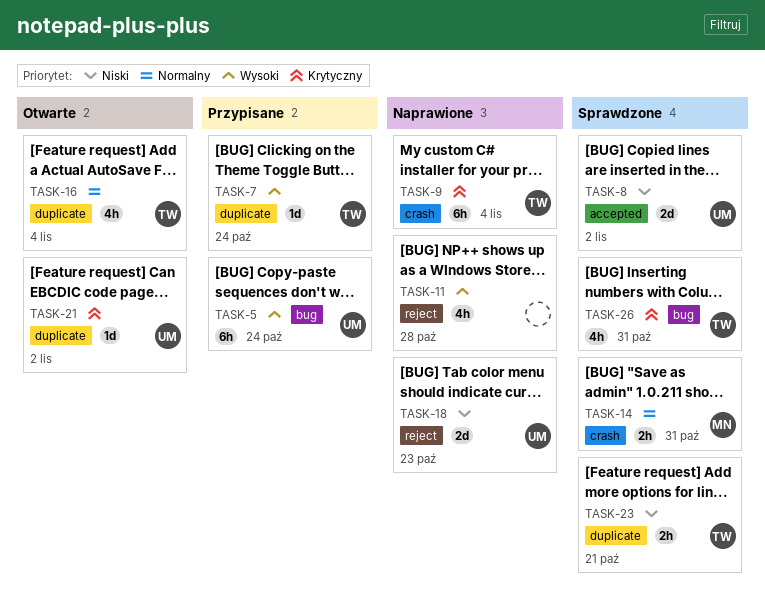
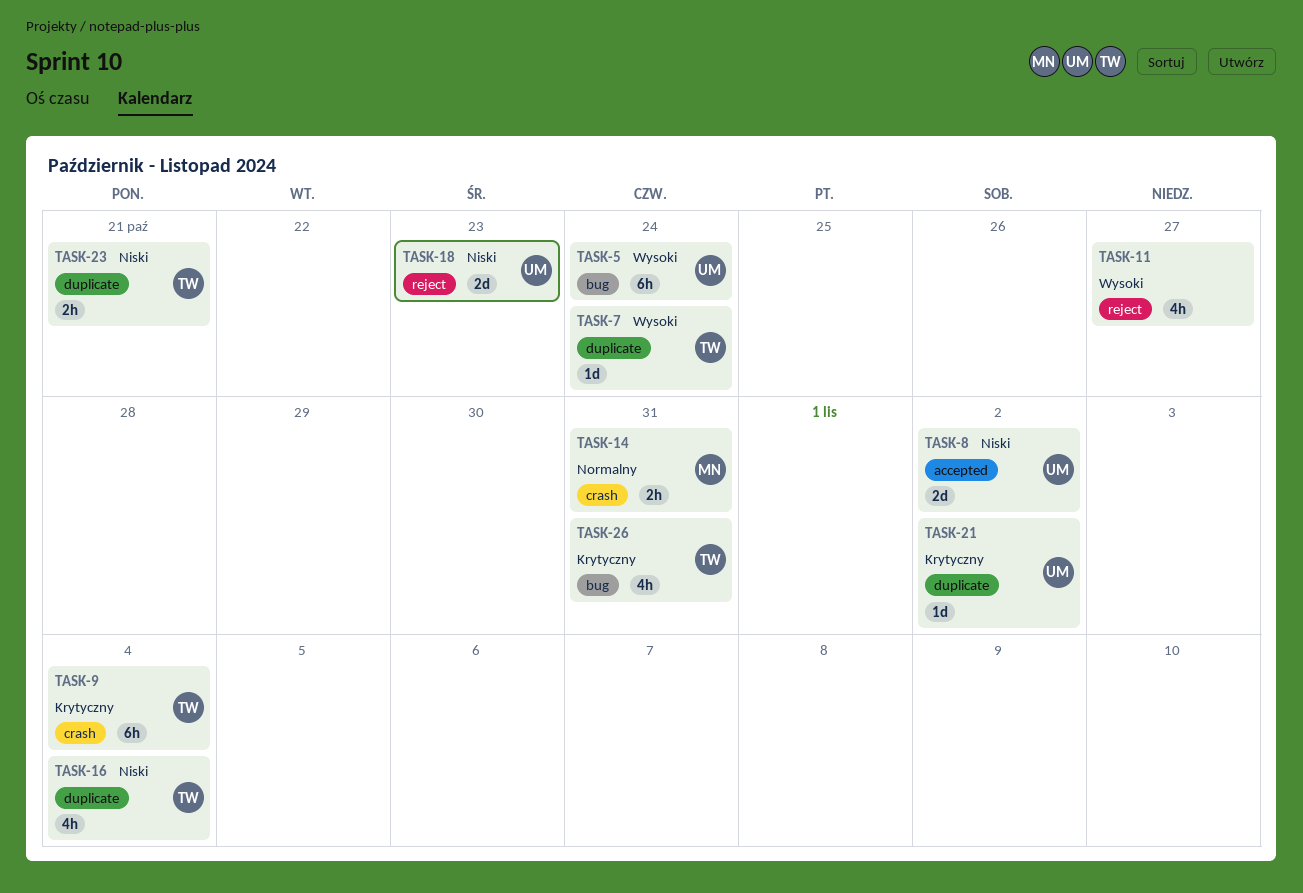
TASK-11, due: Oct 28 -> Oct 27
TASK-16, priority: Normalny -> Niski

